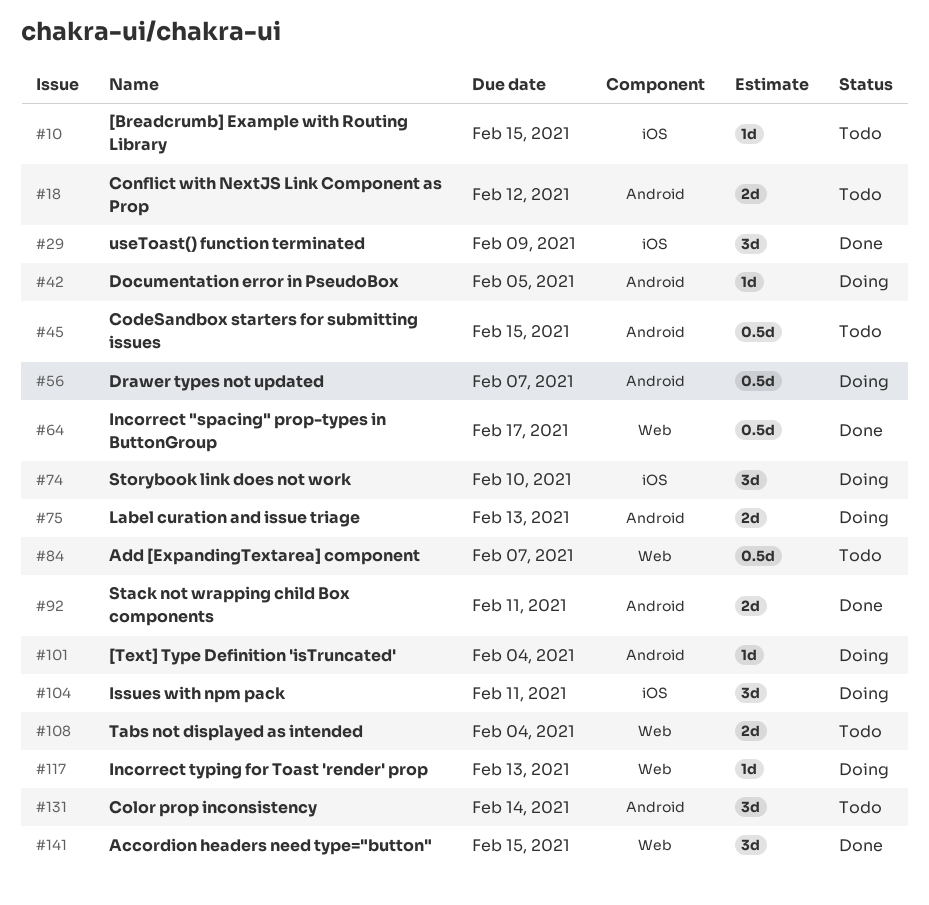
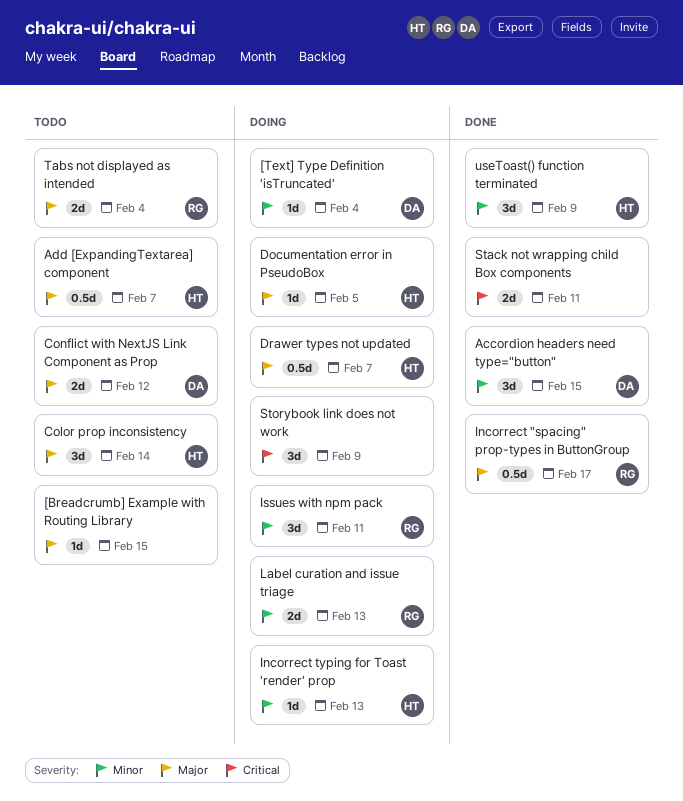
CodeSandbox starters for submitting issues: present -> none
Storybook link does not work, due: Feb 10 -> Feb 9

